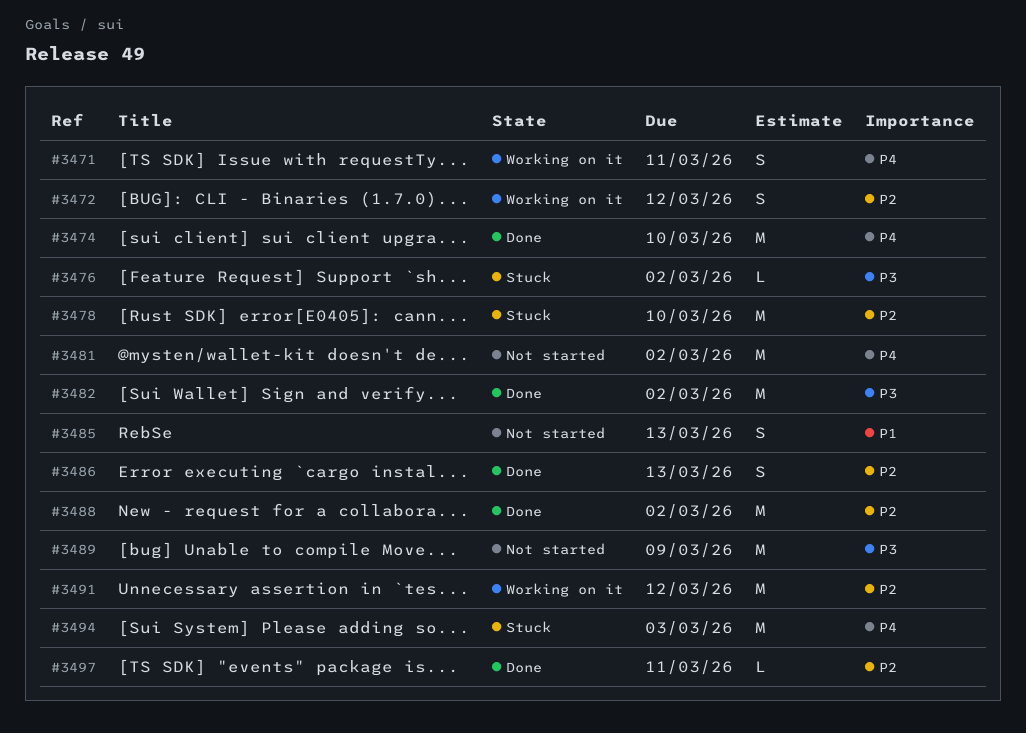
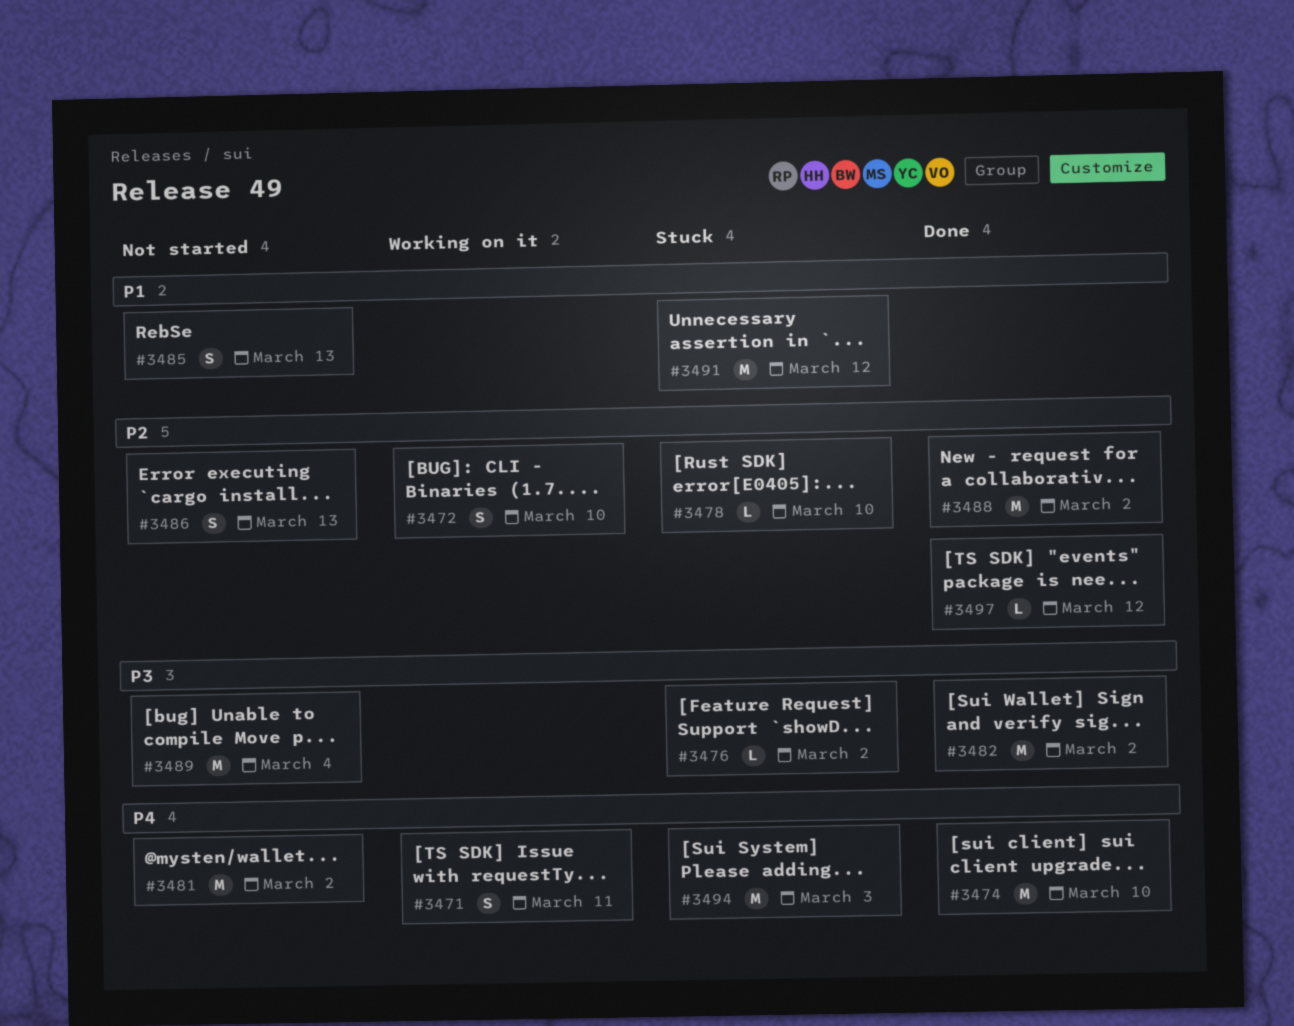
#3472, due: Mar 12 -> Mar 10
#3478, estimate: M -> L
#3486, status: Done -> Not started
#3489, due: Mar 9 -> Mar 4
#3491, status: Working on it -> Stuck
#3491, priority: P2 -> P1
#3497, due: Mar 11 -> Mar 12

